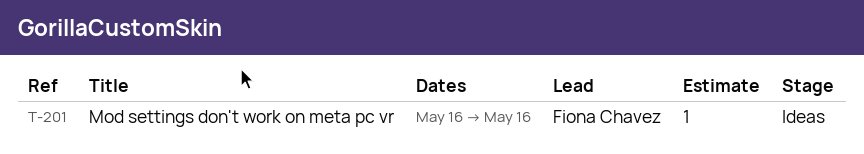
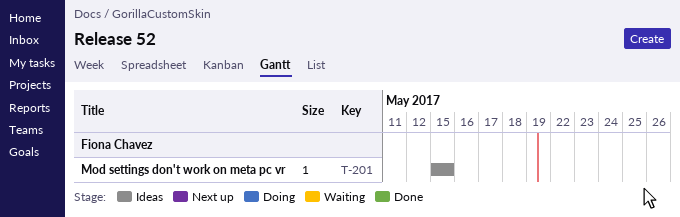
T-201, start: May 16 -> May 15
T-201, due: May 16 -> May 15

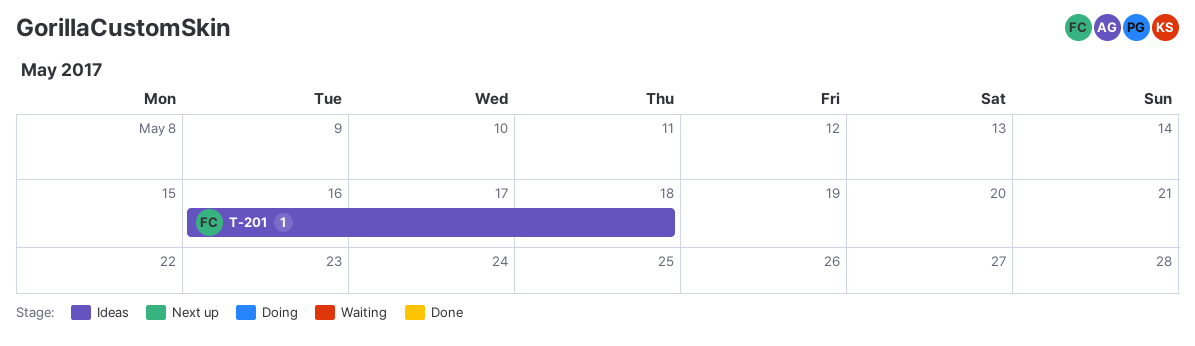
T-201, start: May 15 -> May 16
T-201, due: May 15 -> May 18

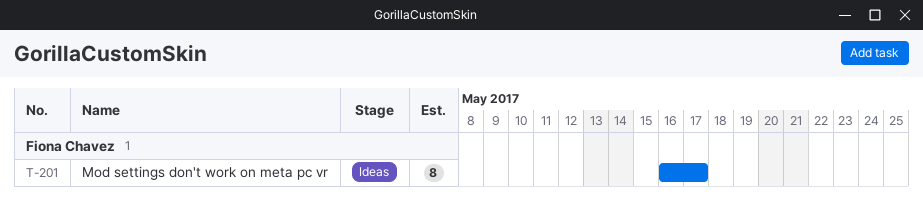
T-201, estimate: 1 -> 8
T-201, due: May 18 -> May 17

